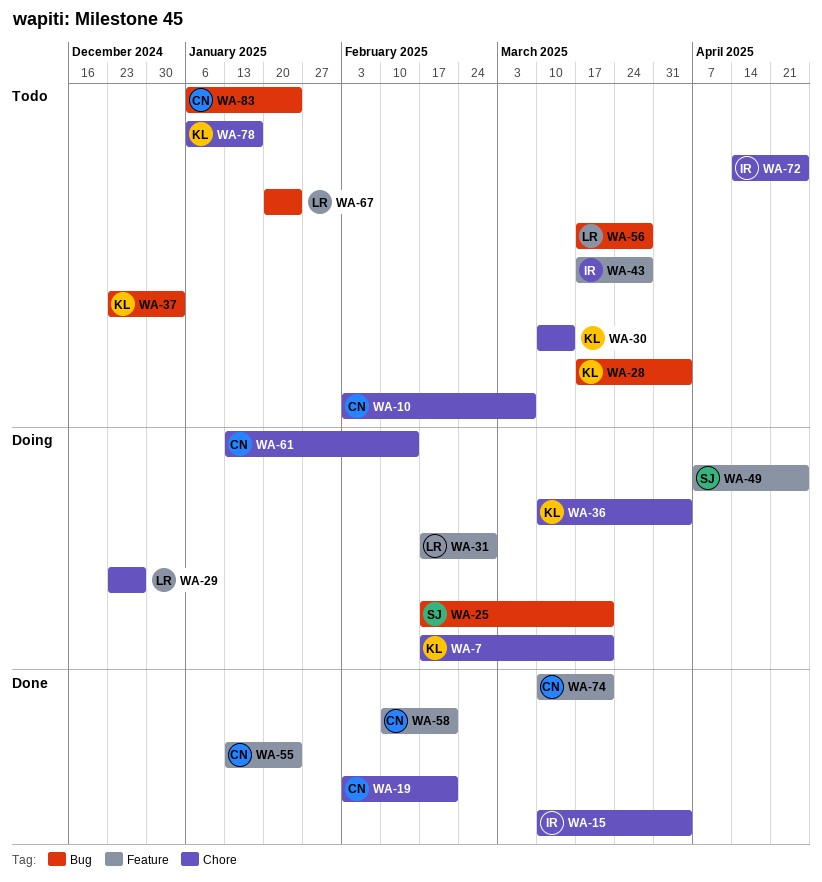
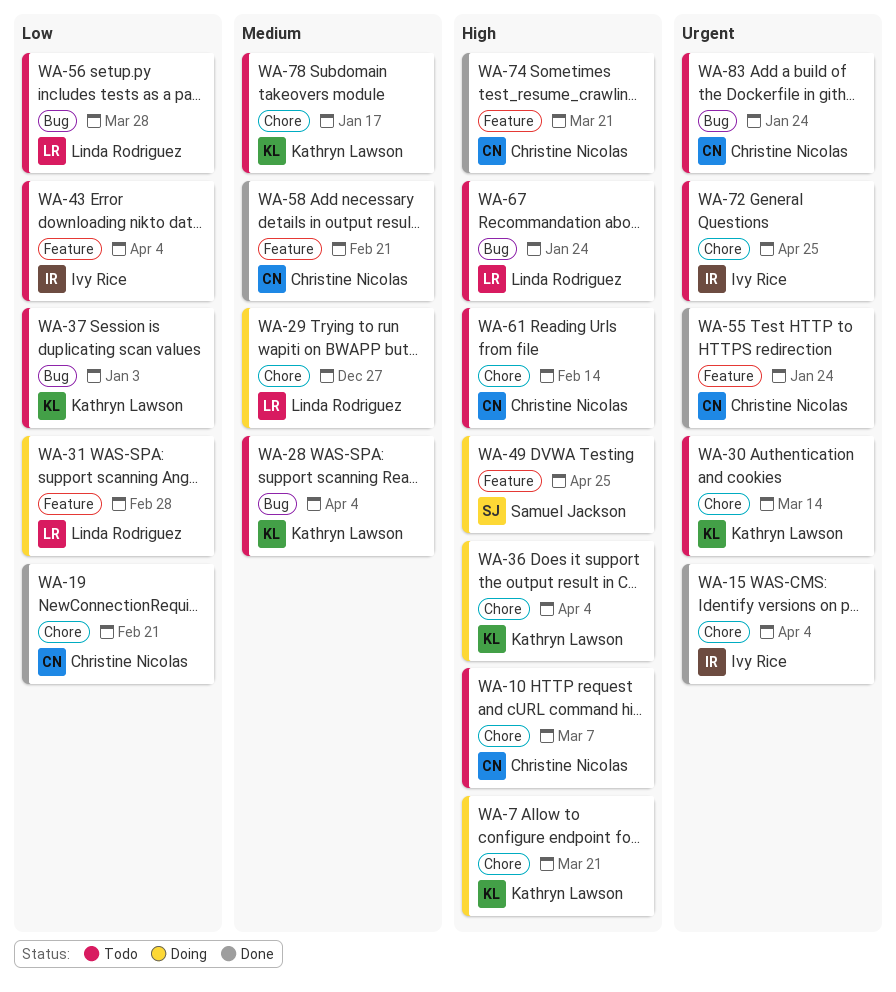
WA-25: present -> none
WA-43, due: Mar 28 -> Apr 4
WA-61, status: Doing -> Todo

